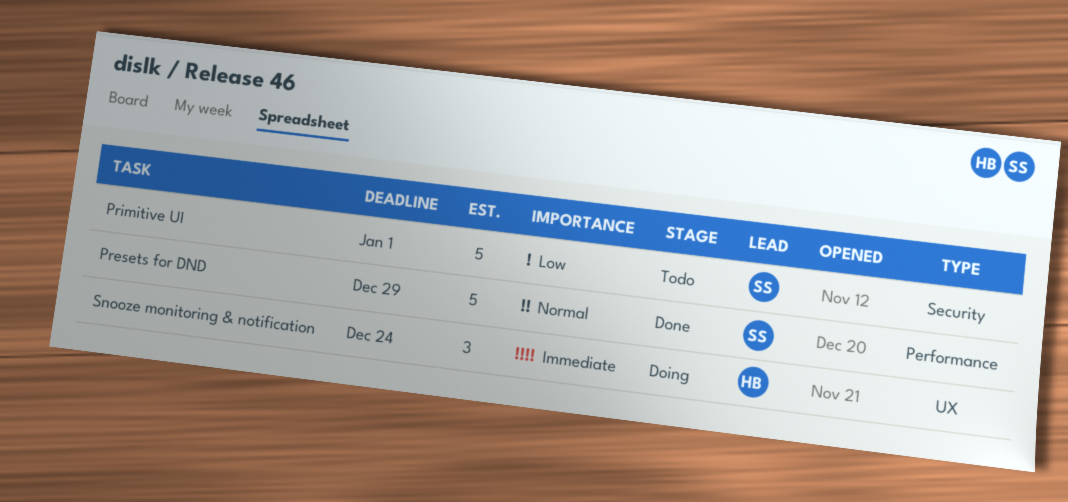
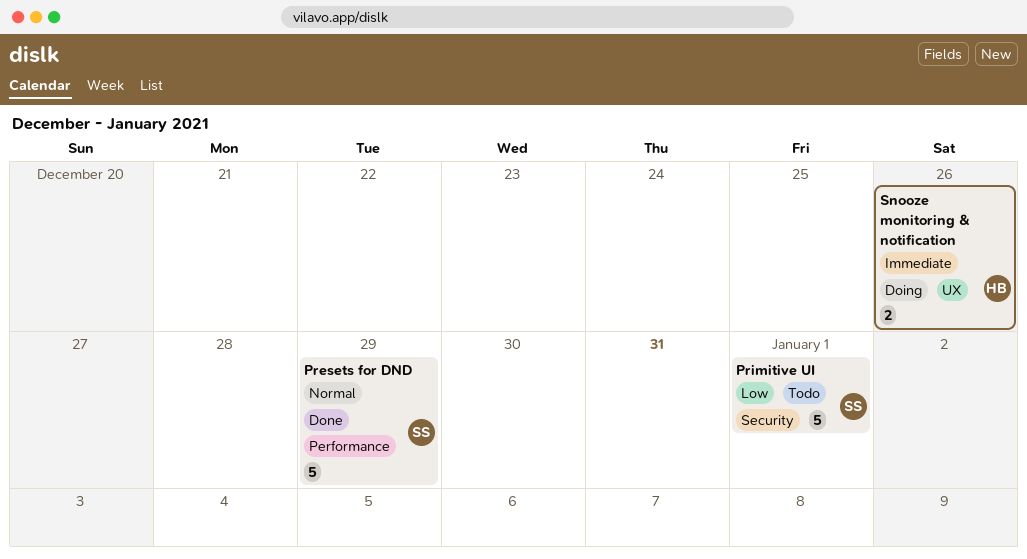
Snooze monitoring & notification, estimate: 3 -> 2
Snooze monitoring & notification, due: Dec 24 -> Dec 26

